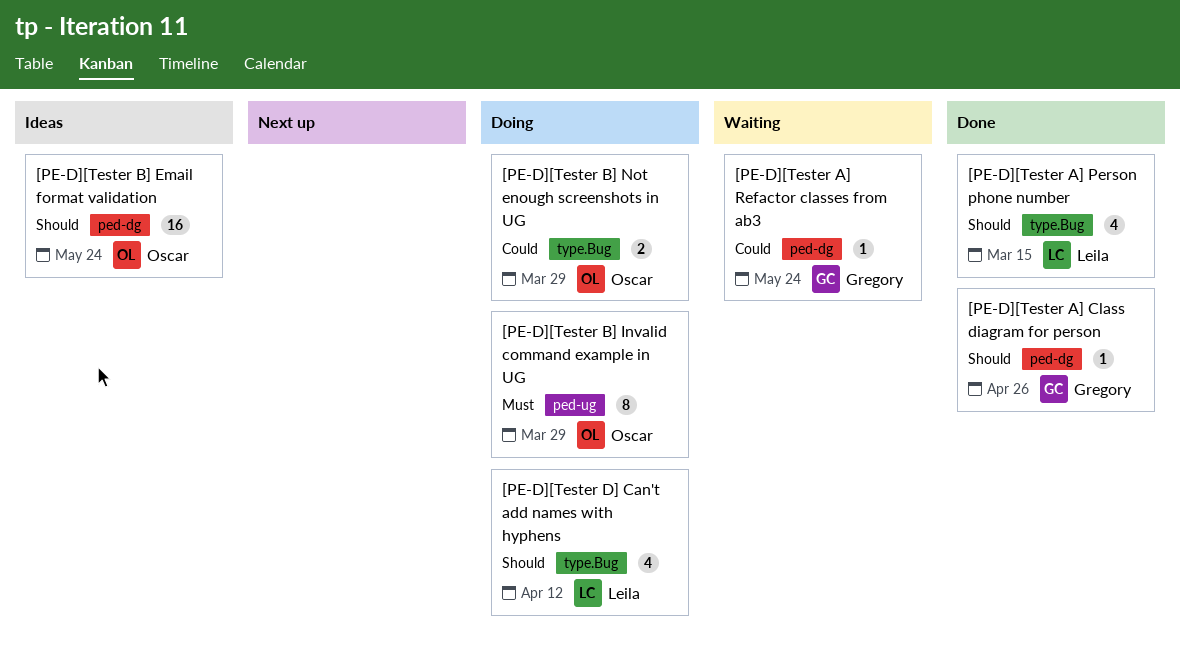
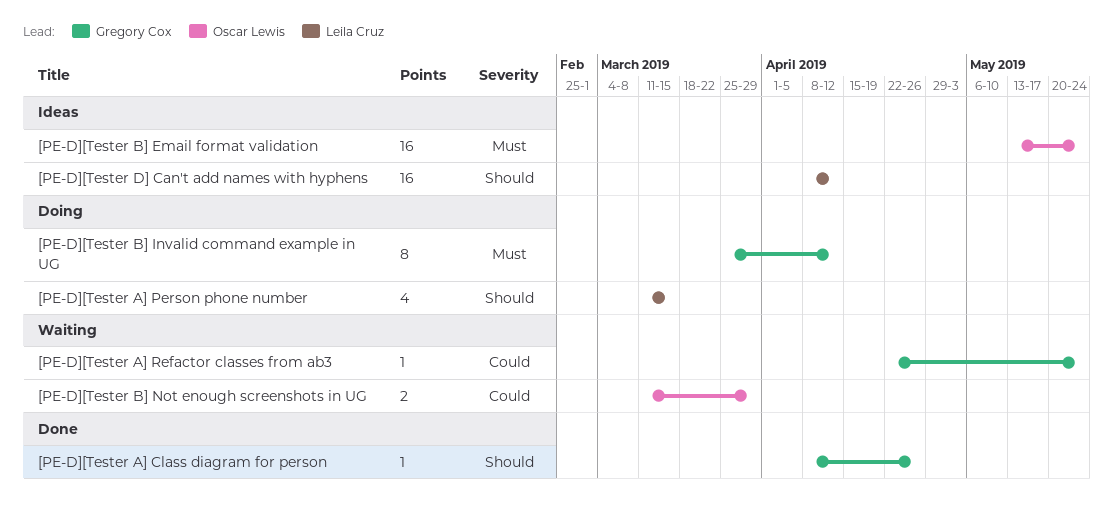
[PE-D][Tester A] Person phone number, status: Done -> Doing
[PE-D][Tester B] Email format validation, priority: Should -> Must
[PE-D][Tester B] Invalid command example in UG, owner: Oscar Lewis -> Gregory Cox
[PE-D][Tester B] Invalid command example in UG, due: Mar 29 -> Apr 12
[PE-D][Tester B] Not enough screenshots in UG, status: Doing -> Waiting
[PE-D][Tester D] Can't add names with hyphens, status: Doing -> Ideas
[PE-D][Tester D] Can't add names with hyphens, estimate: 4 -> 16

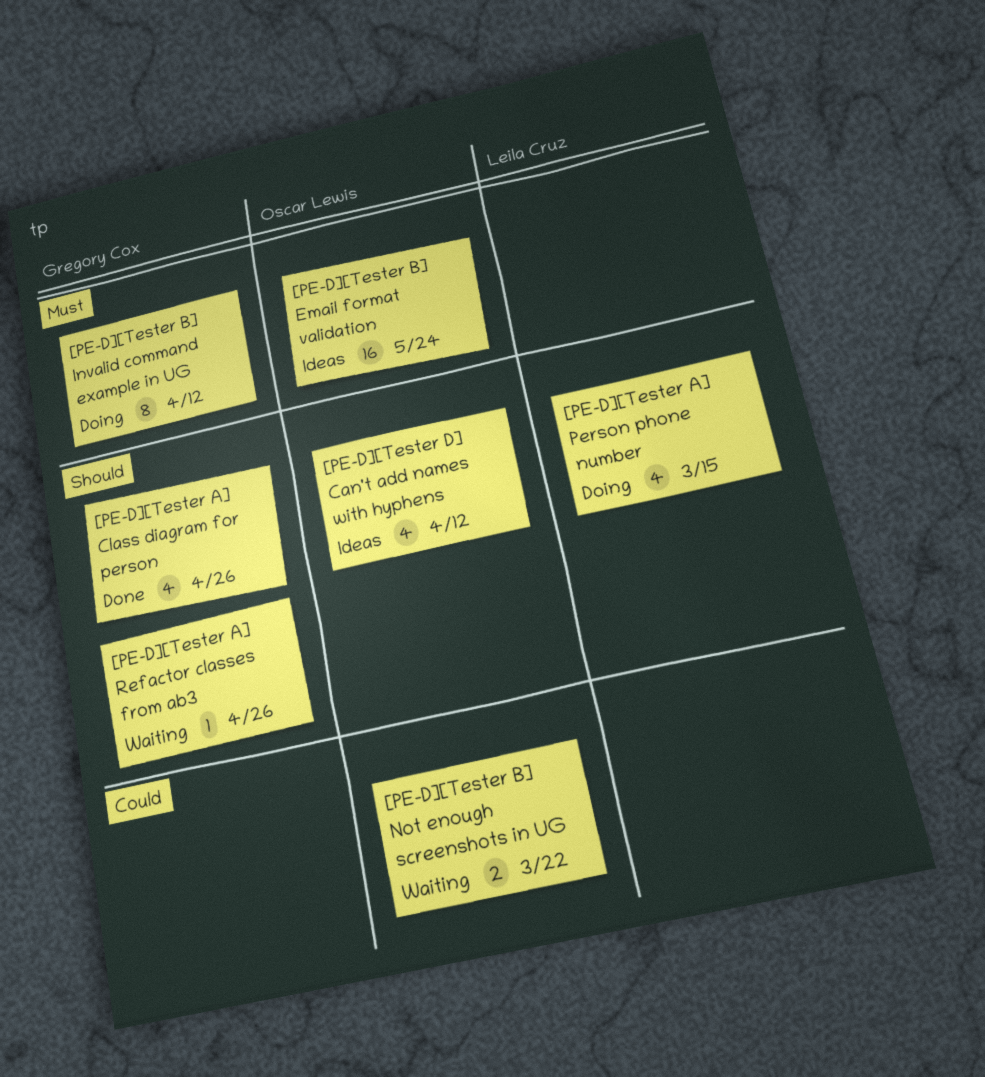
[PE-D][Tester A] Class diagram for person, estimate: 1 -> 4
[PE-D][Tester A] Refactor classes from ab3, priority: Could -> Should
[PE-D][Tester A] Refactor classes from ab3, due: May 24 -> Apr 26
[PE-D][Tester B] Not enough screenshots in UG, due: Mar 29 -> Mar 22
[PE-D][Tester D] Can't add names with hyphens, owner: Leila Cruz -> Oscar Lewis
[PE-D][Tester D] Can't add names with hyphens, estimate: 16 -> 4

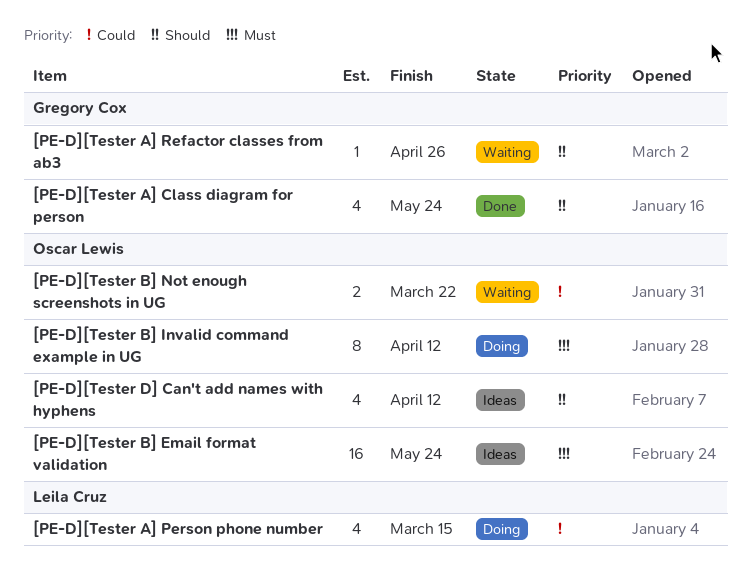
[PE-D][Tester A] Class diagram for person, due: Apr 26 -> May 24
[PE-D][Tester A] Person phone number, priority: Should -> Could
[PE-D][Tester B] Invalid command example in UG, owner: Gregory Cox -> Oscar Lewis

